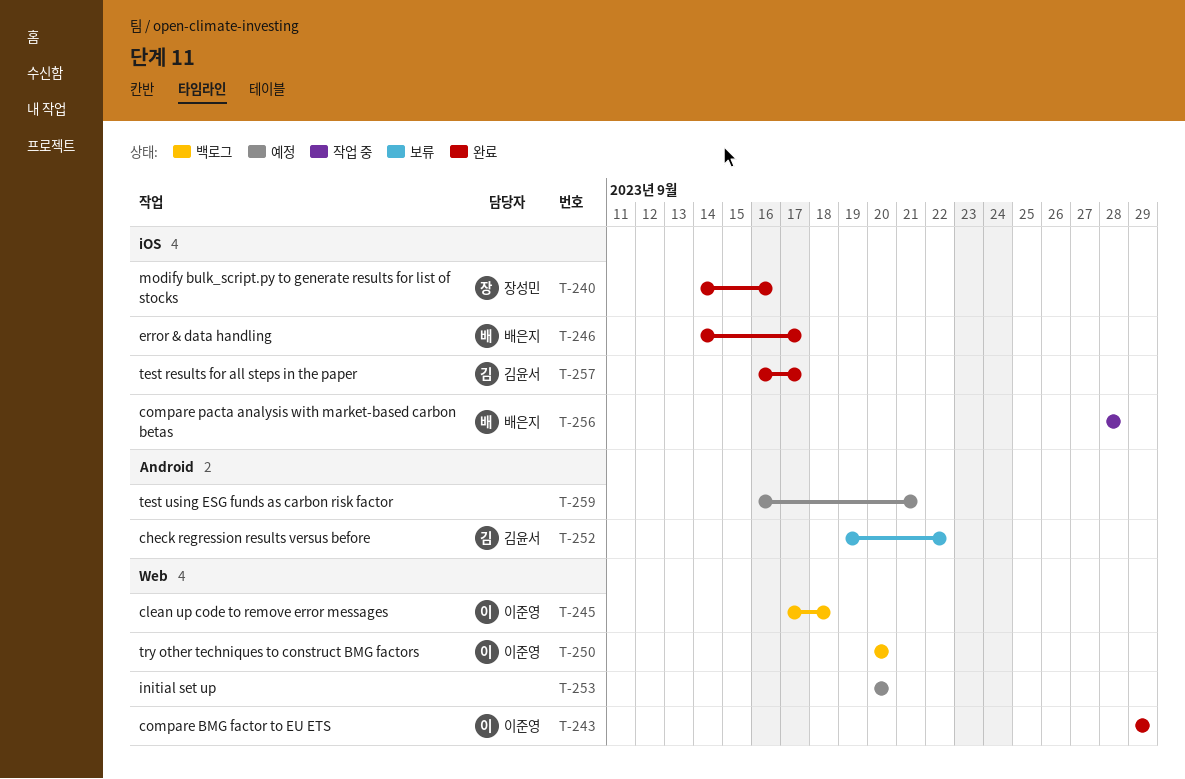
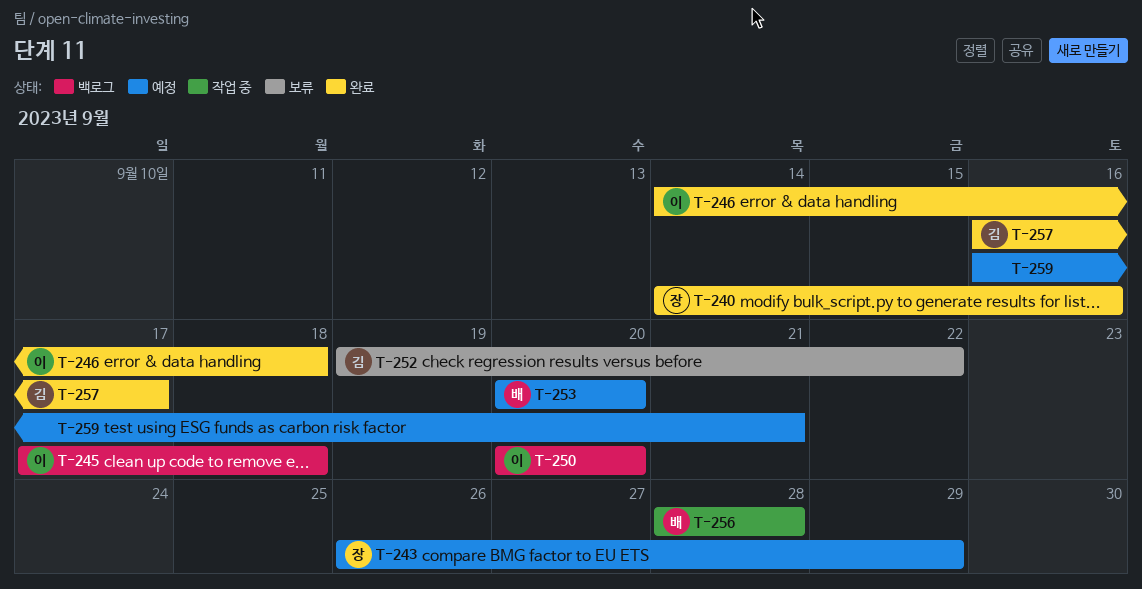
T-243, status: 완료 -> 예정
T-243, owner: 이준영 -> 장성민
T-243, start: Sep 29 -> Sep 26
T-246, owner: 배은지 -> 이준영
T-246, due: Sep 17 -> Sep 18
T-253, owner: none -> 배은지

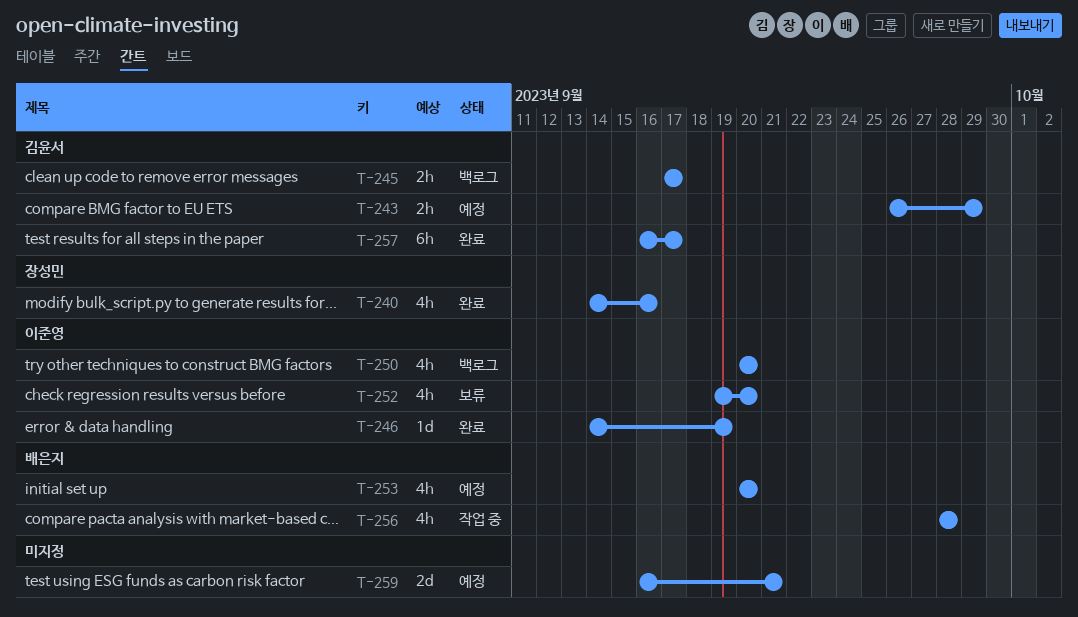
T-243, owner: 장성민 -> 김윤서
T-245, owner: 이준영 -> 김윤서
T-245, due: Sep 18 -> Sep 17
T-246, due: Sep 18 -> Sep 19
T-252, owner: 김윤서 -> 이준영
T-252, due: Sep 22 -> Sep 20

